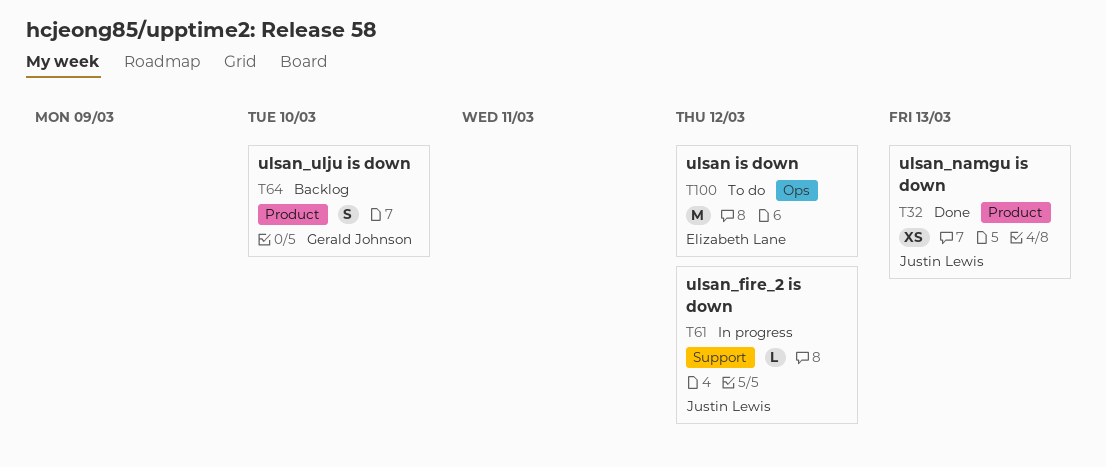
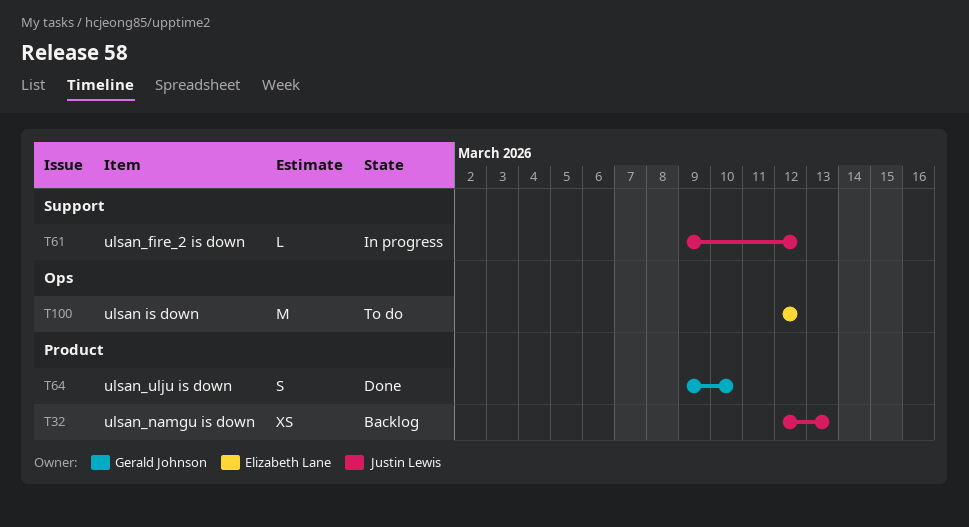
T32, status: Done -> Backlog
T64, status: Backlog -> Done

